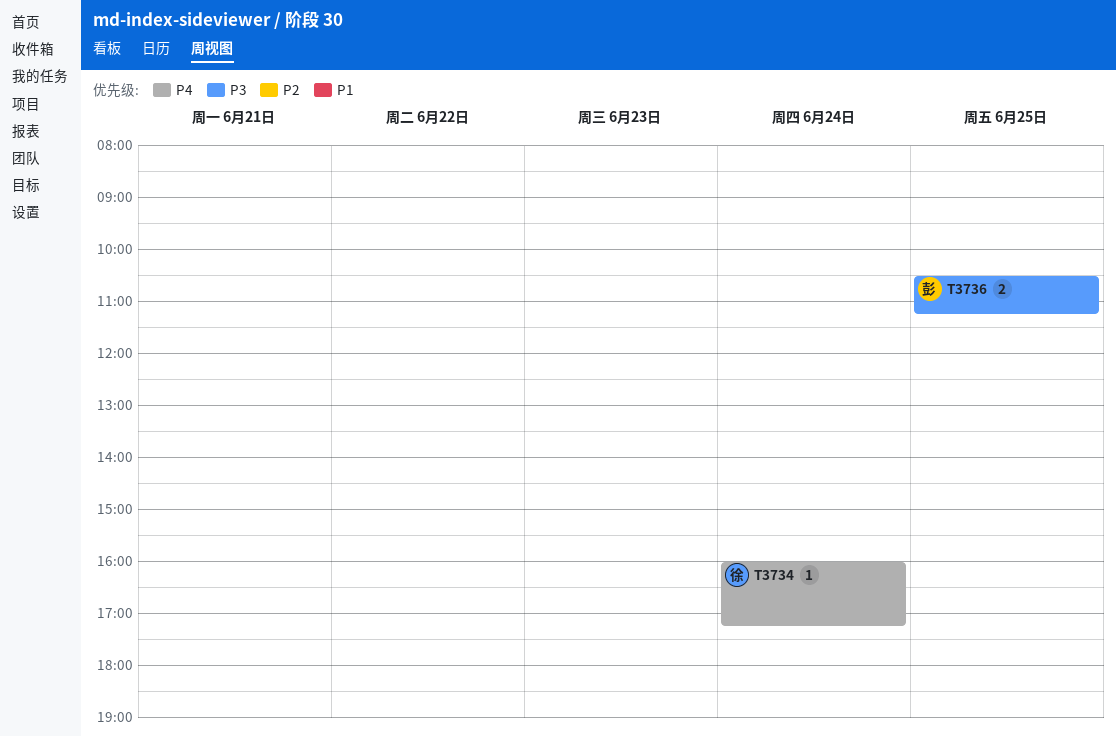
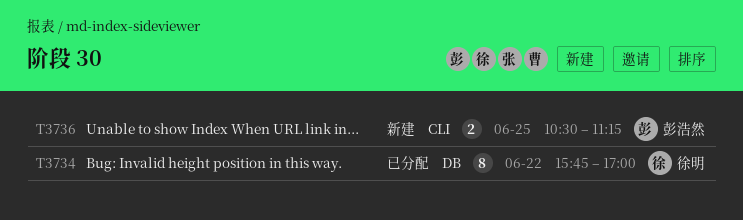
T3734, estimate: 1 -> 8
T3734, day: Jun 24 -> Jun 22
T3734, begins: 16:00 -> 15:45
T3734, ends: 17:15 -> 17:00

